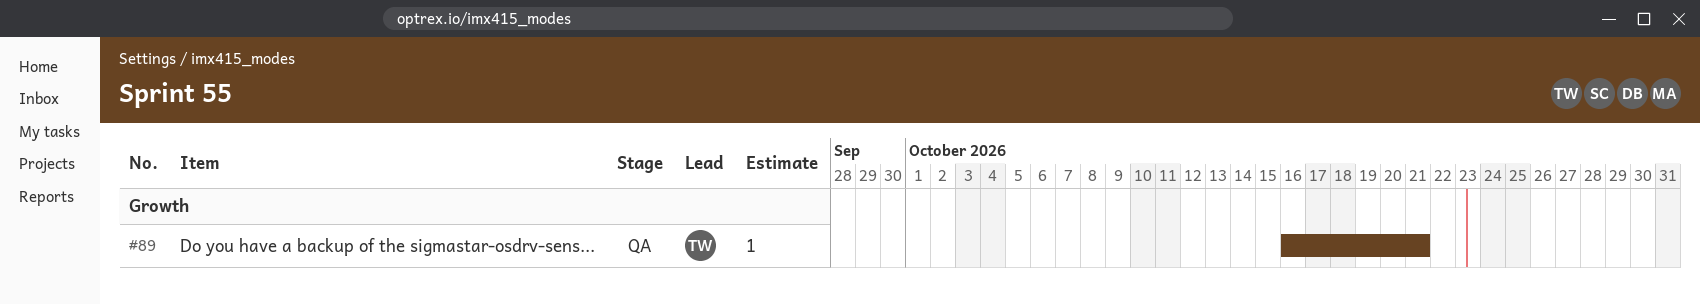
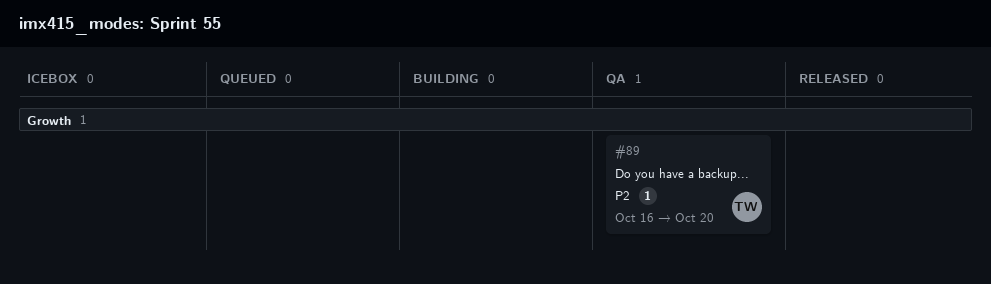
#89, due: Oct 21 -> Oct 20

